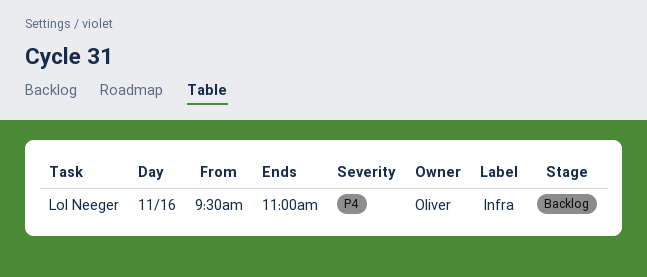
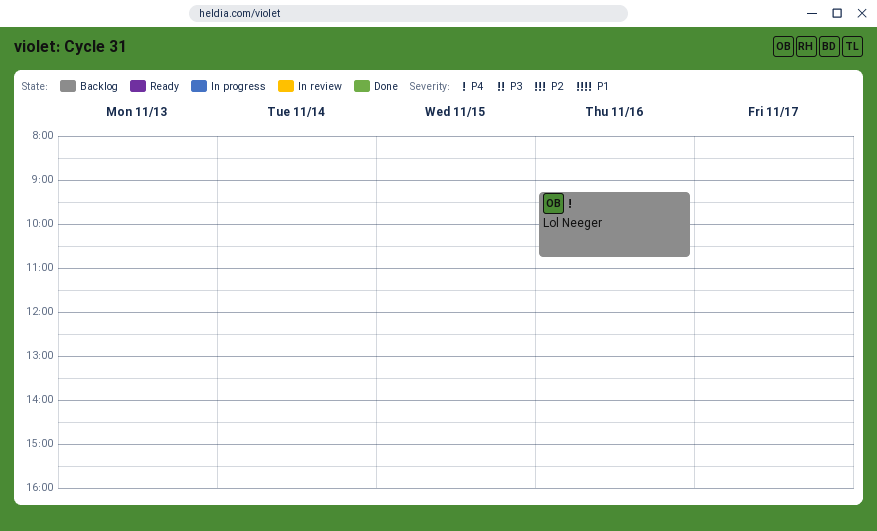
Lol Neeger, begins: 09:30 -> 09:15
Lol Neeger, ends: 11:00 -> 10:45

